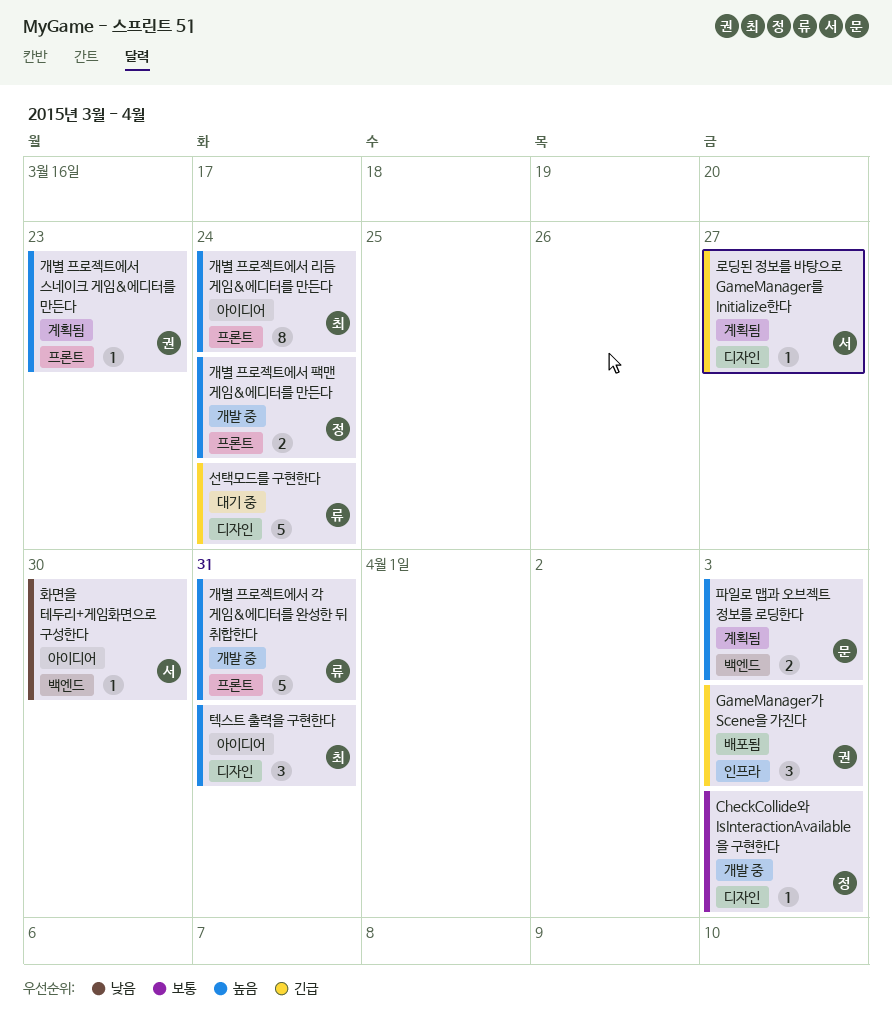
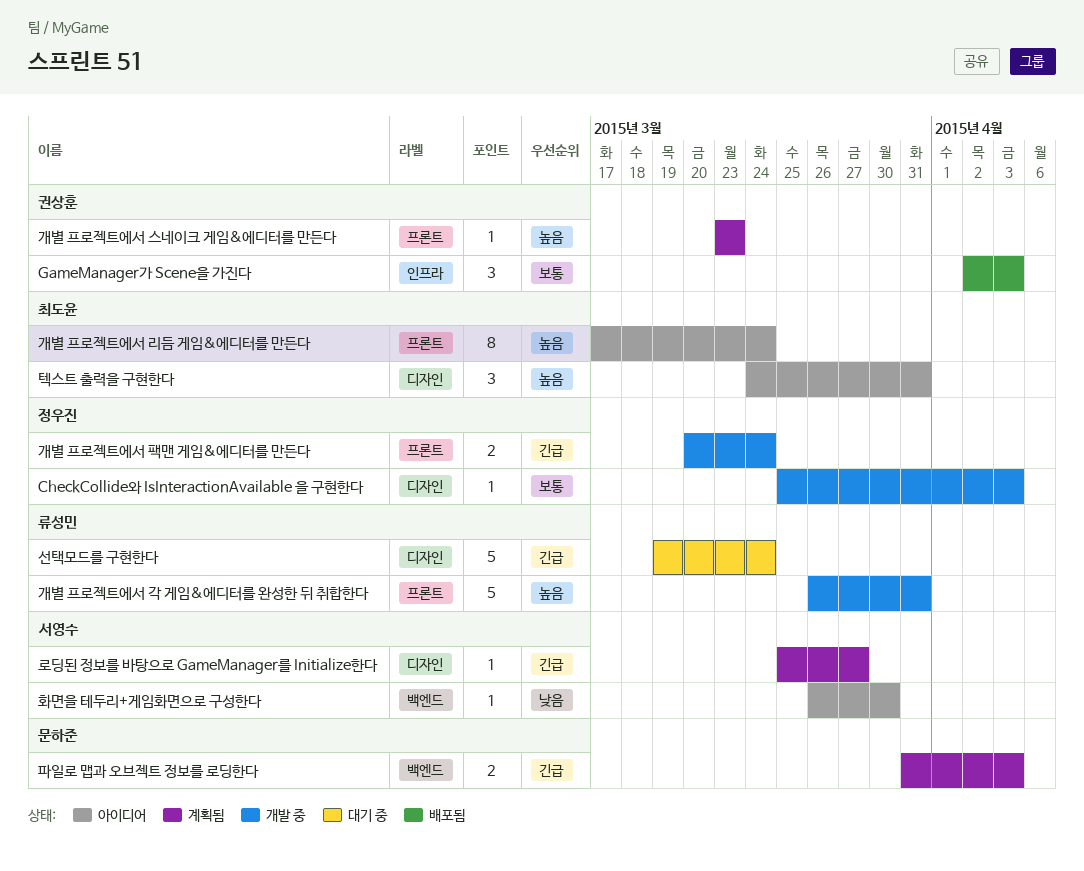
GameManager가 Scene을 가진다, priority: 긴급 -> 보통
개별 프로젝트에서 팩맨 게임&에디터를 만든다, priority: 높음 -> 긴급
파일로 맵과 오브젝트 정보를 로딩한다, priority: 높음 -> 긴급

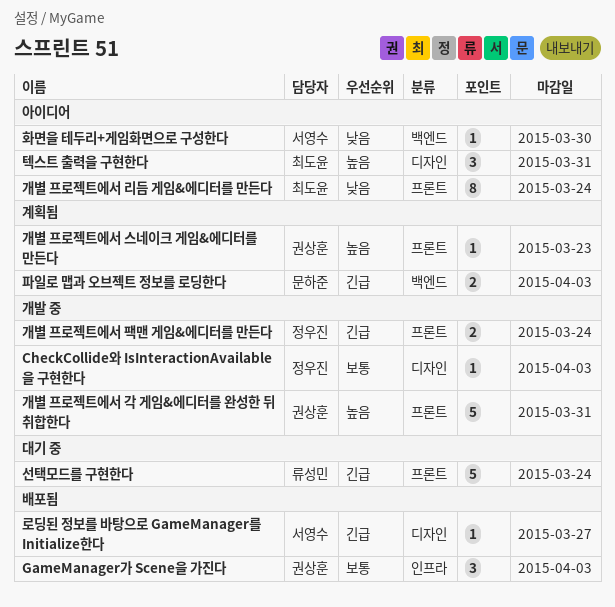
개별 프로젝트에서 각 게임&에디터를 완성한 뒤 취합한다, owner: 류성민 -> 권상훈
개별 프로젝트에서 리듬 게임&에디터를 만든다, priority: 높음 -> 낮음
로딩된 정보를 바탕으로 GameManager를 Initialize한다, status: 계획됨 -> 배포됨
선택모드를 구현한다, label: 디자인 -> 프론트

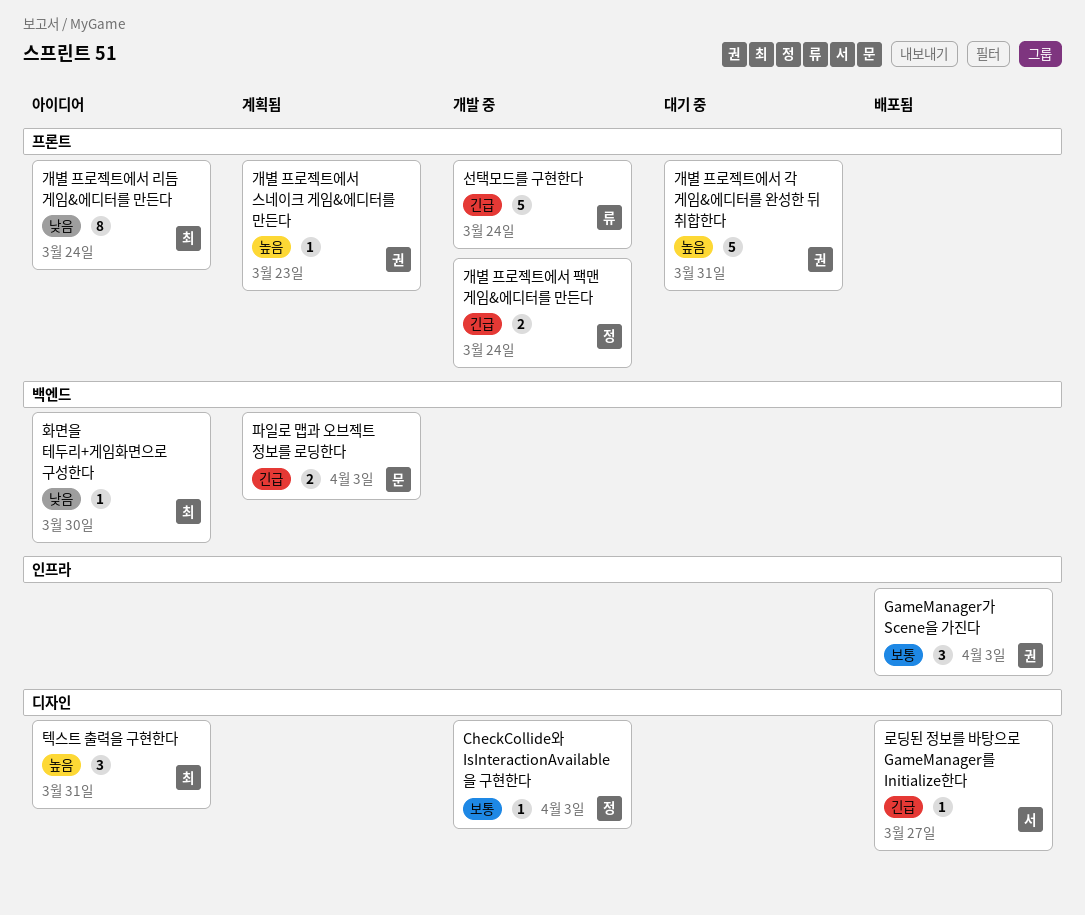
개별 프로젝트에서 각 게임&에디터를 완성한 뒤 취합한다, status: 개발 중 -> 대기 중
선택모드를 구현한다, status: 대기 중 -> 개발 중
화면을 테두리+게임화면으로 구성한다, owner: 서영수 -> 최도윤

